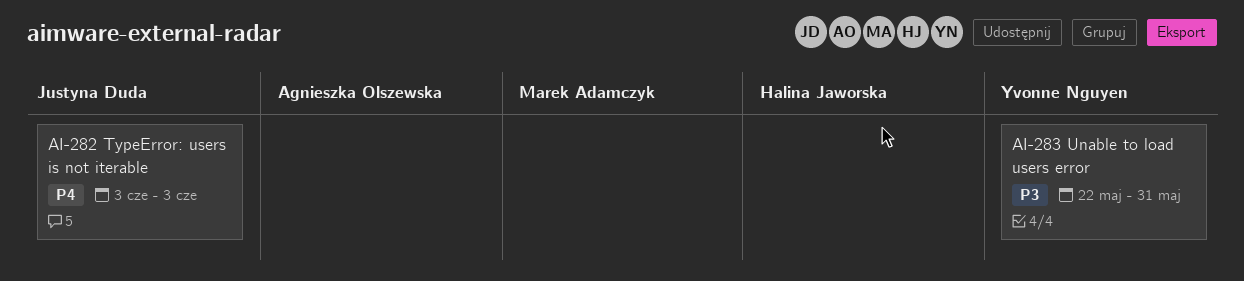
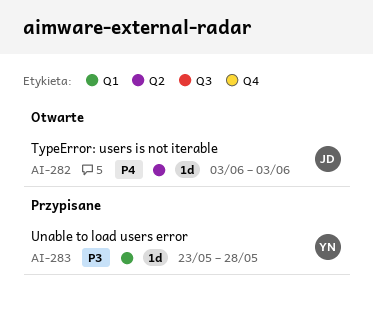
AI-283, start: May 22 -> May 23
AI-283, due: May 31 -> May 28

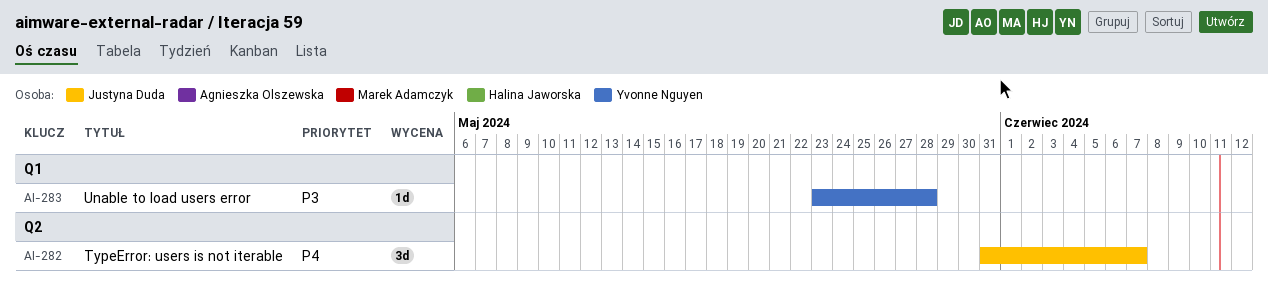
AI-282, estimate: 1d -> 3d
AI-282, start: Jun 3 -> May 31
AI-282, due: Jun 3 -> Jun 7

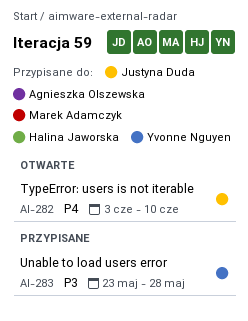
AI-282, start: May 31 -> Jun 3
AI-282, due: Jun 7 -> Jun 10

